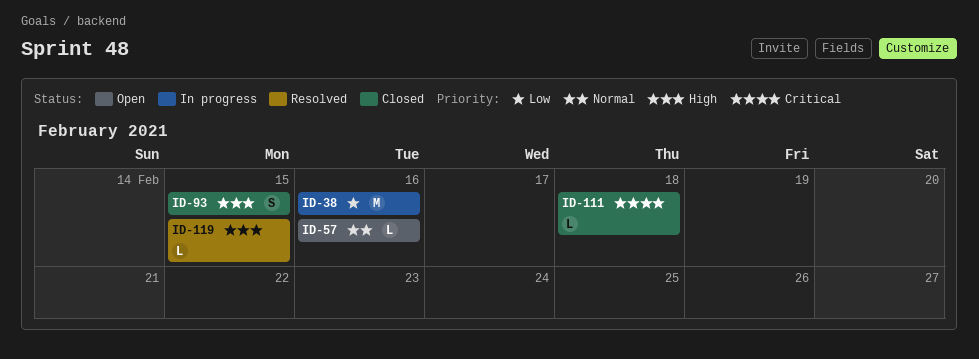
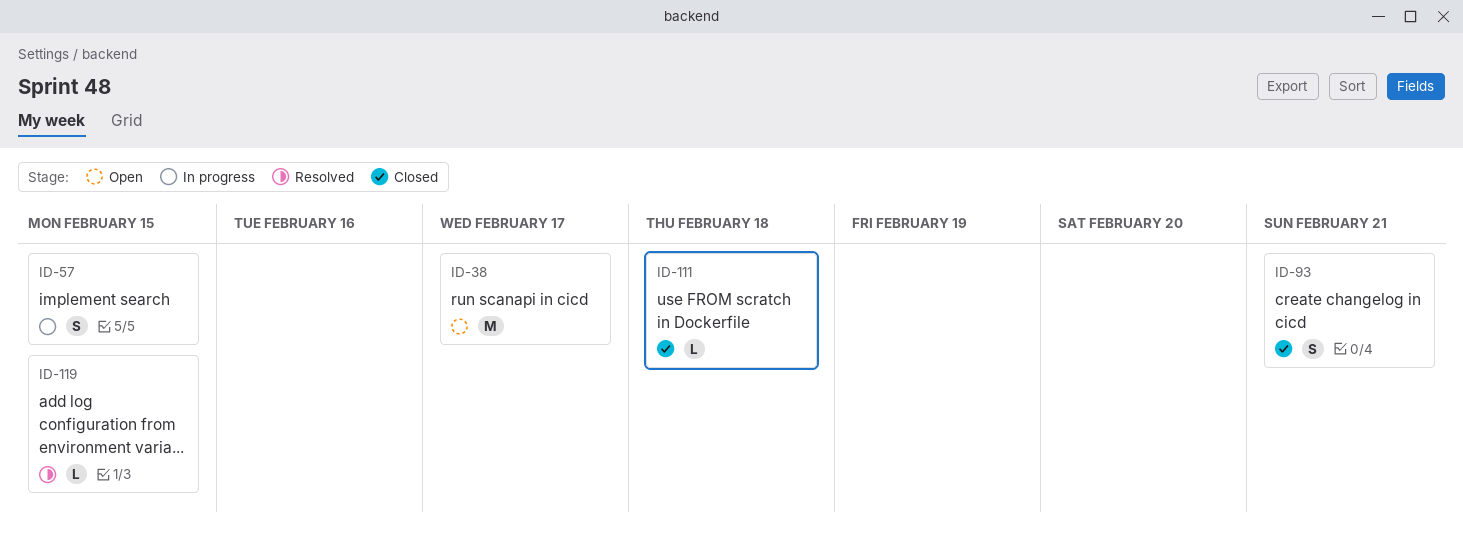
ID-38, status: In progress -> Open
ID-38, due: Feb 16 -> Feb 17
ID-57, status: Open -> In progress
ID-57, estimate: L -> S
ID-57, due: Feb 16 -> Feb 15
ID-93, due: Feb 15 -> Feb 21

